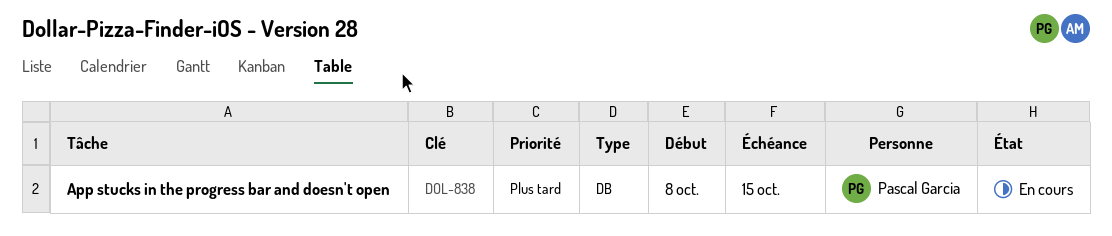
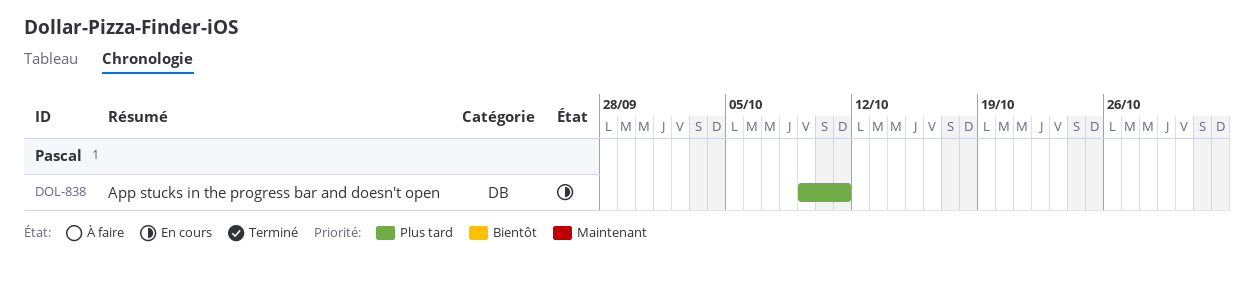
DOL-838, start: Oct 8 -> Oct 9
DOL-838, due: Oct 15 -> Oct 11

